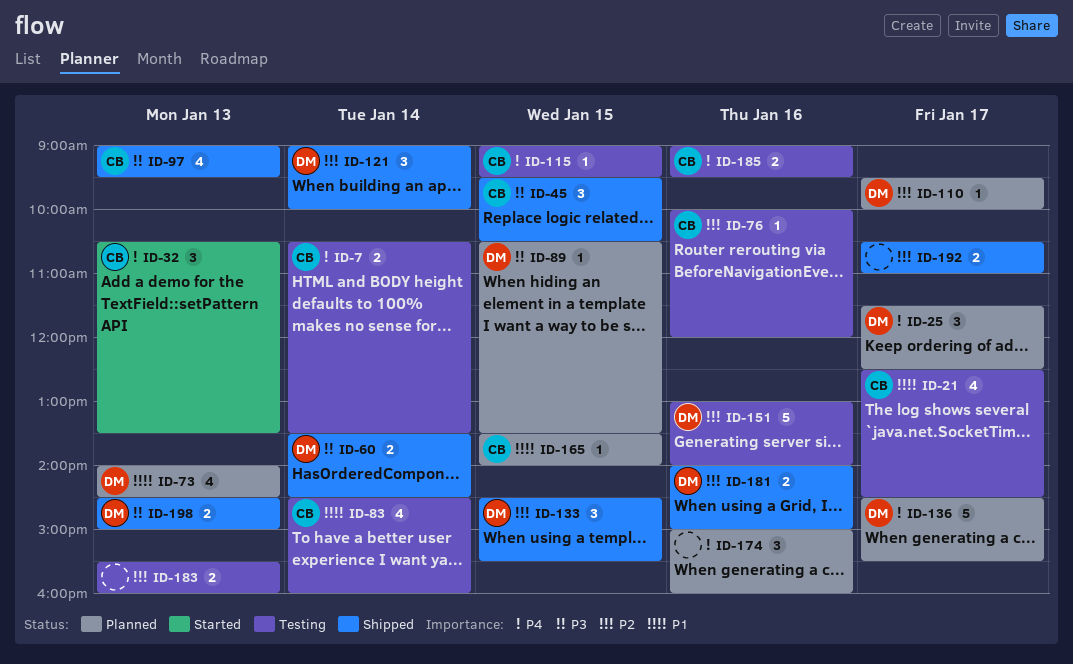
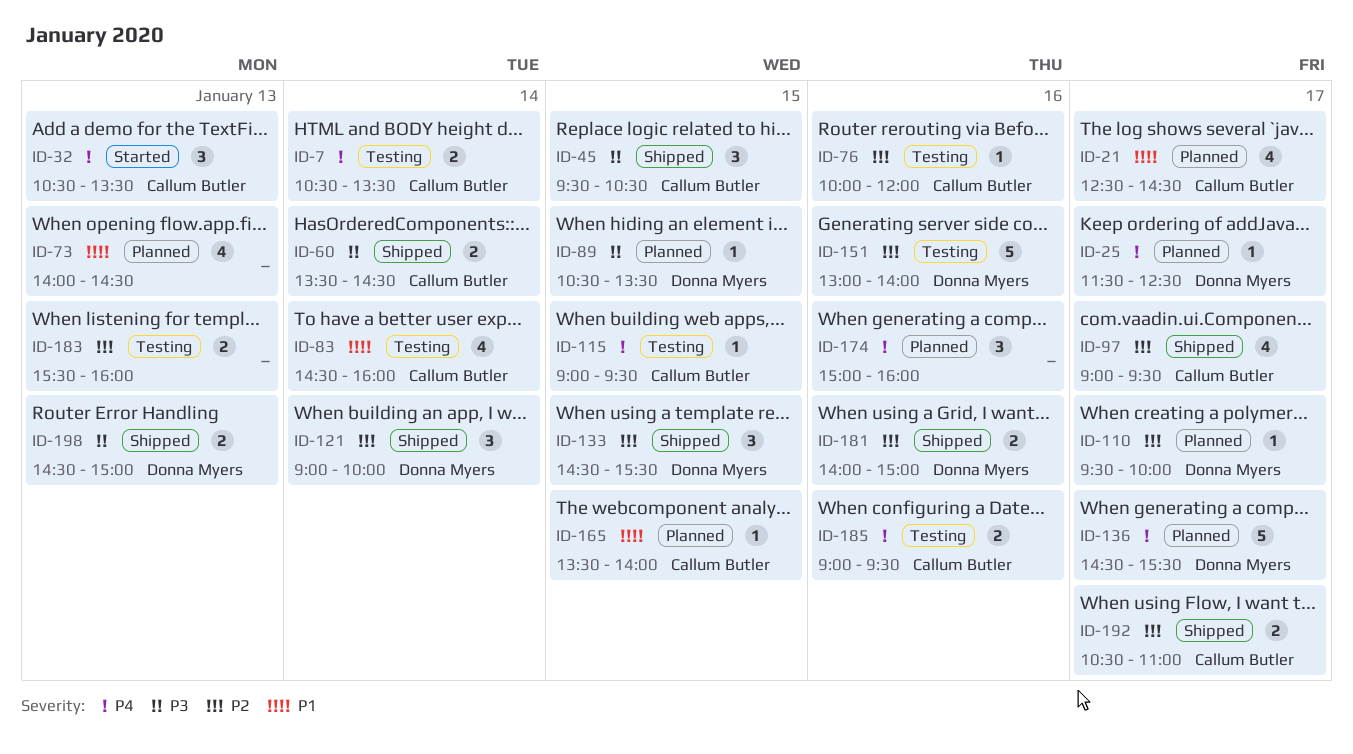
ID-21, status: Testing -> Planned
ID-25, estimate: 3 -> 1
ID-60, owner: Donna Myers -> Callum Butler
ID-73, owner: Donna Myers -> none
ID-97, priority: P3 -> P2
ID-97, day: Jan 13 -> Jan 17
ID-192, owner: none -> Callum Butler

